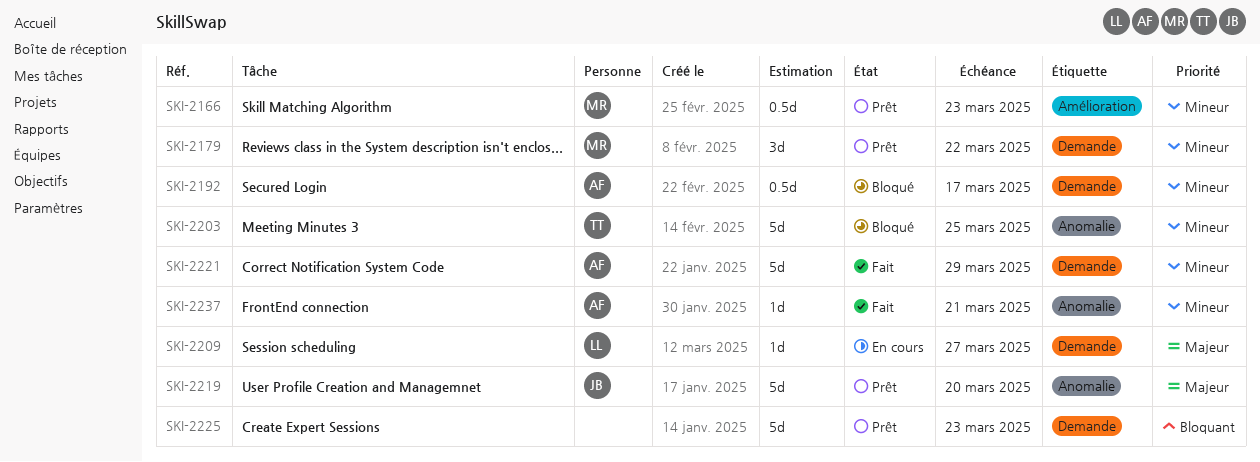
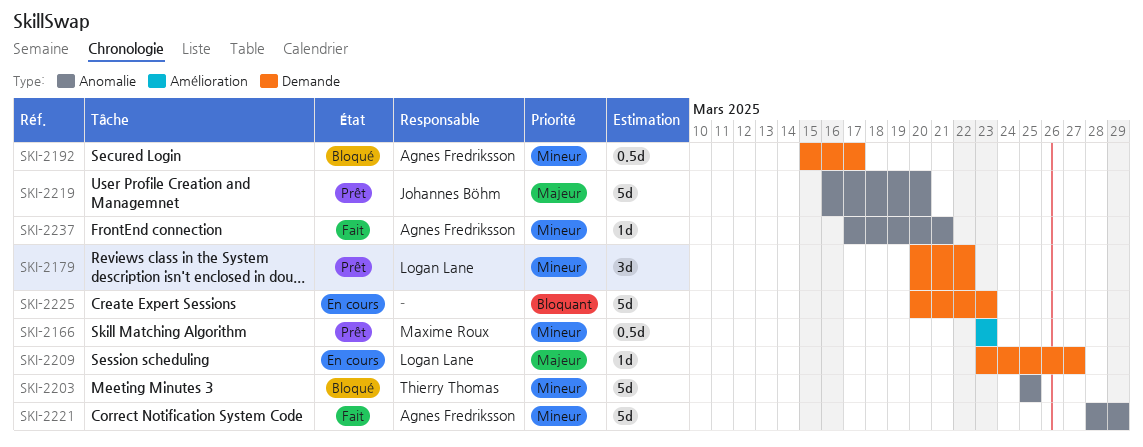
SKI-2179, owner: Maxime Roux -> Logan Lane
SKI-2221, label: Demande -> Anomalie
SKI-2225, status: Prêt -> En cours

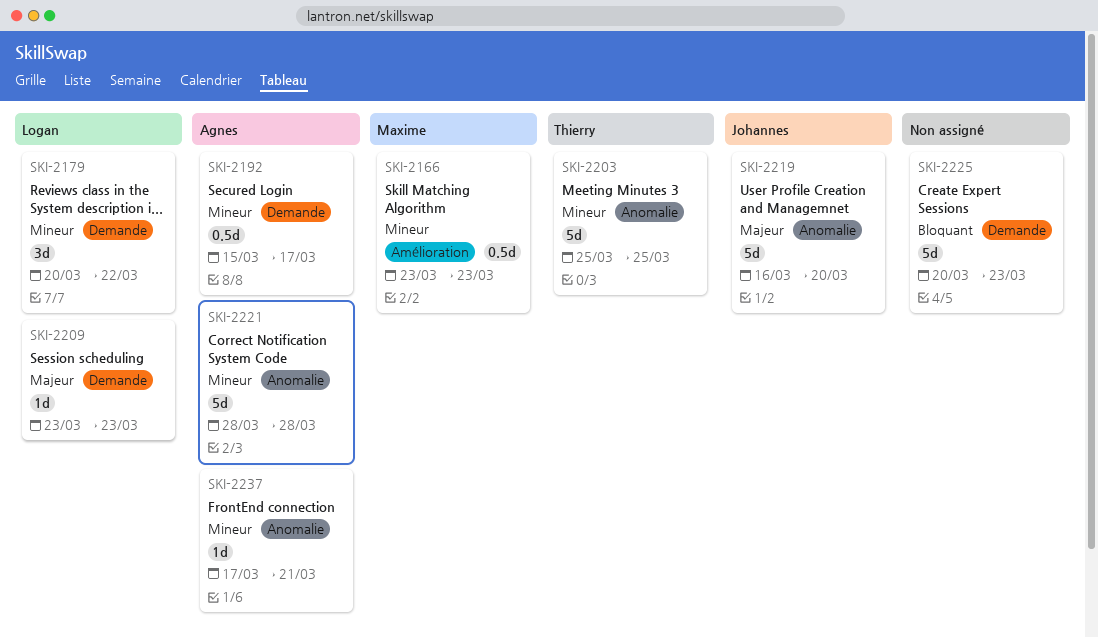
SKI-2209, due: Mar 27 -> Mar 23
SKI-2221, due: Mar 29 -> Mar 28

